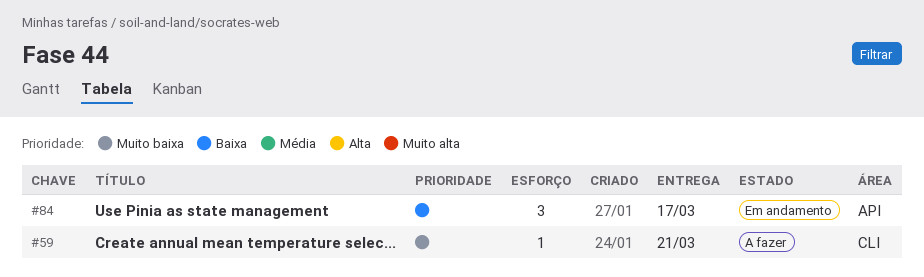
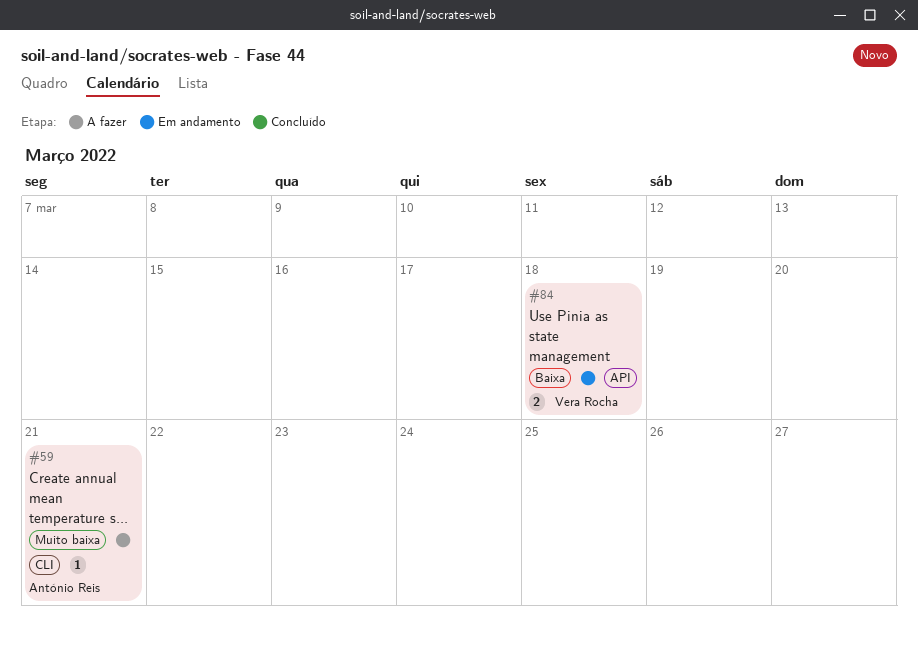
#84, estimate: 3 -> 2
#84, due: Mar 17 -> Mar 18

